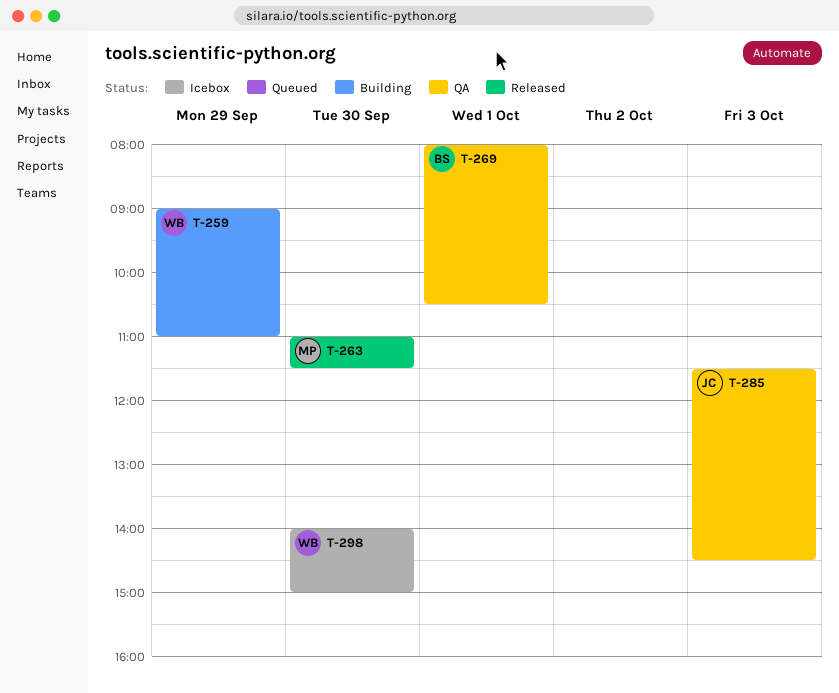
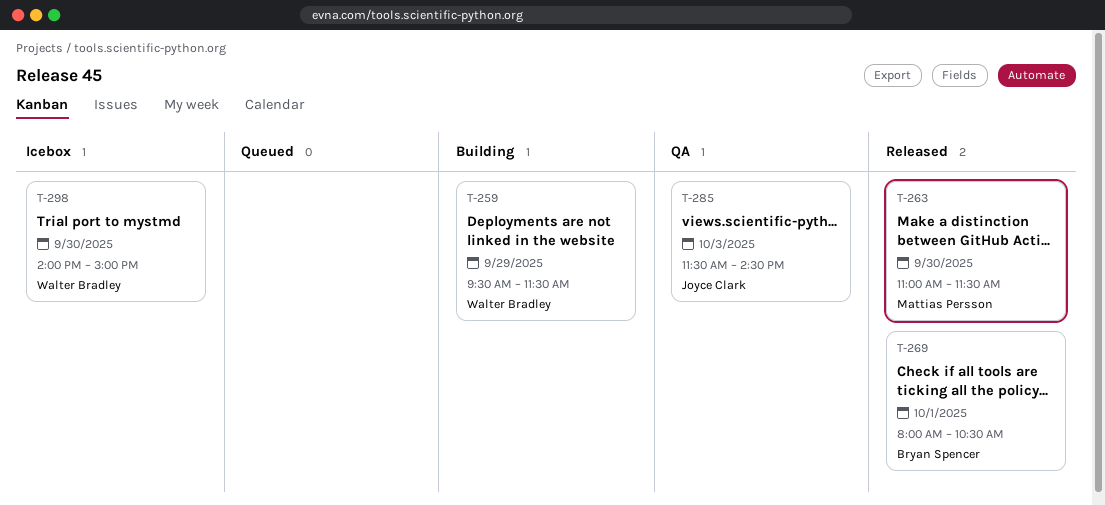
T-259, begins: 09:00 -> 09:30
T-259, ends: 11:00 -> 11:30
T-269, status: QA -> Released

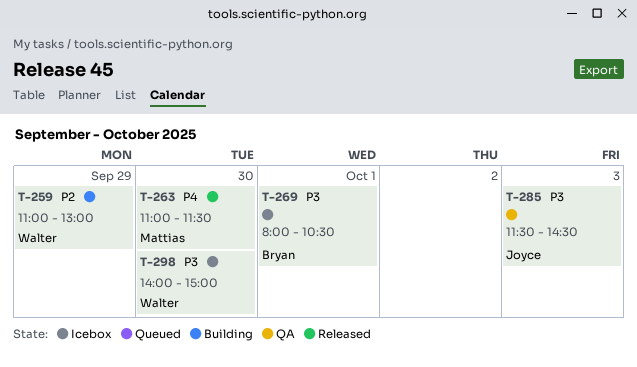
T-259, begins: 09:30 -> 11:00
T-259, ends: 11:30 -> 13:00
T-269, status: Released -> Icebox

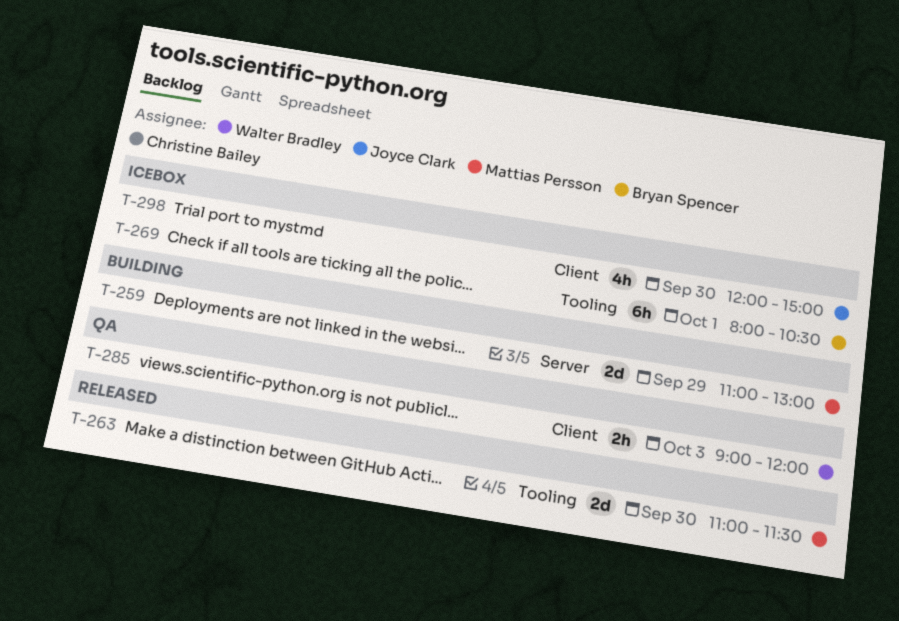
T-259, owner: Walter Bradley -> Mattias Persson
T-285, owner: Joyce Clark -> Walter Bradley
T-285, begins: 11:30 -> 09:00
T-285, ends: 14:30 -> 12:00
T-298, owner: Walter Bradley -> Joyce Clark
T-298, begins: 14:00 -> 12:00

